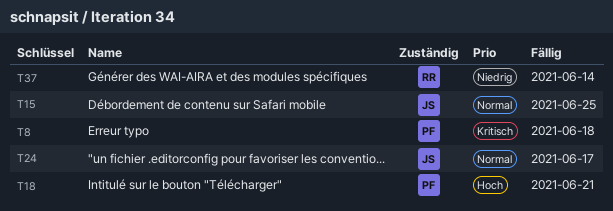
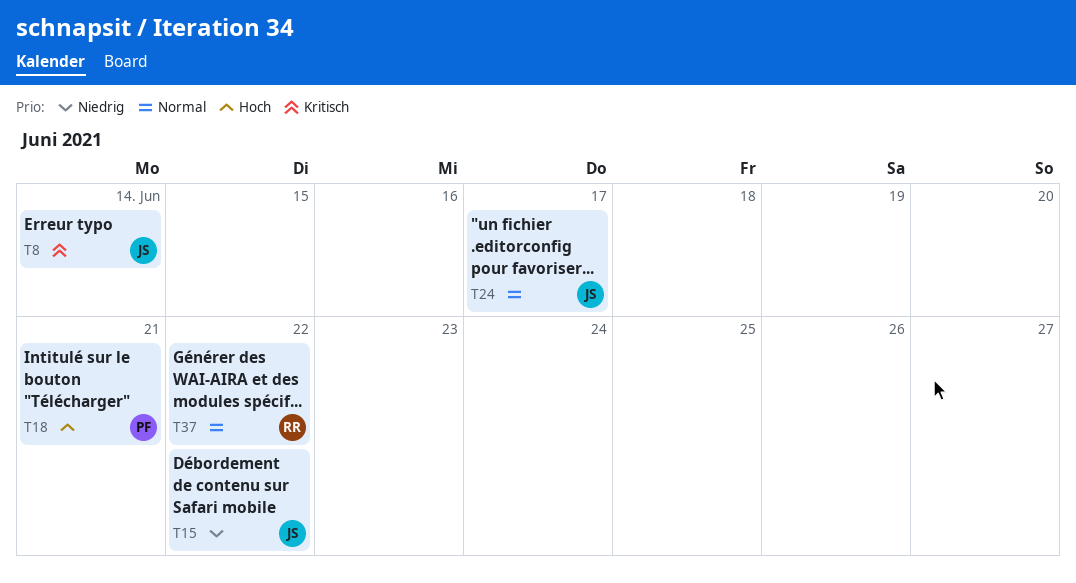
T8, owner: PF -> JS
T8, due: Jun 18 -> Jun 14
T15, priority: Normal -> Niedrig
T15, due: Jun 25 -> Jun 22
T37, priority: Niedrig -> Normal
T37, due: Jun 14 -> Jun 22

